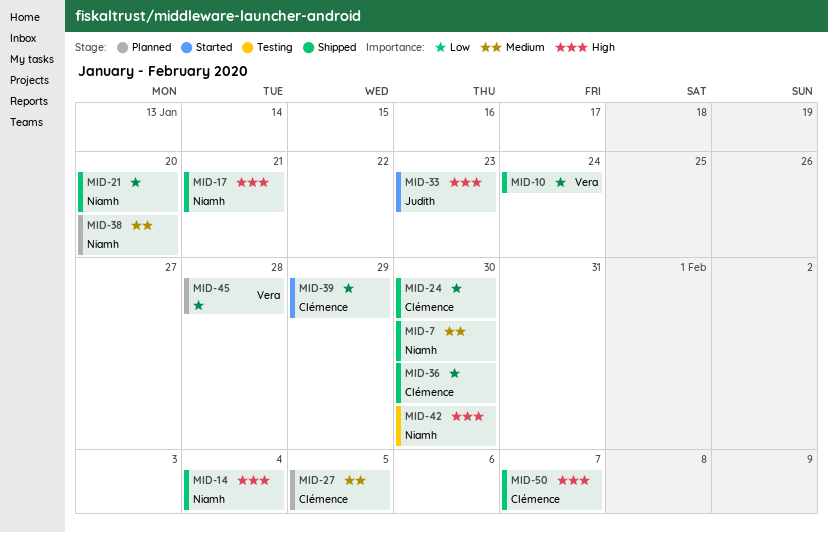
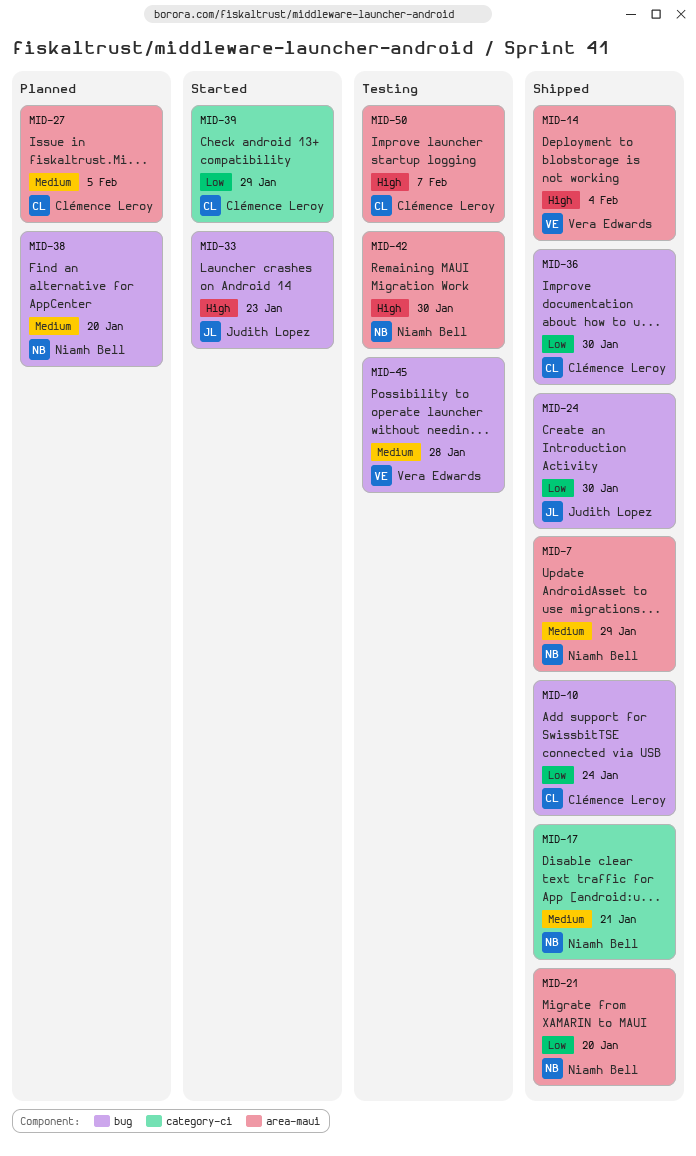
MID-7, due: Jan 30 -> Jan 29
MID-10, owner: Vera Edwards -> Clémence Leroy
MID-14, owner: Niamh Bell -> Vera Edwards
MID-17, priority: High -> Medium
MID-24, owner: Clémence Leroy -> Judith Lopez
MID-45, status: Planned -> Testing
MID-45, priority: Low -> Medium
MID-50, status: Shipped -> Testing

